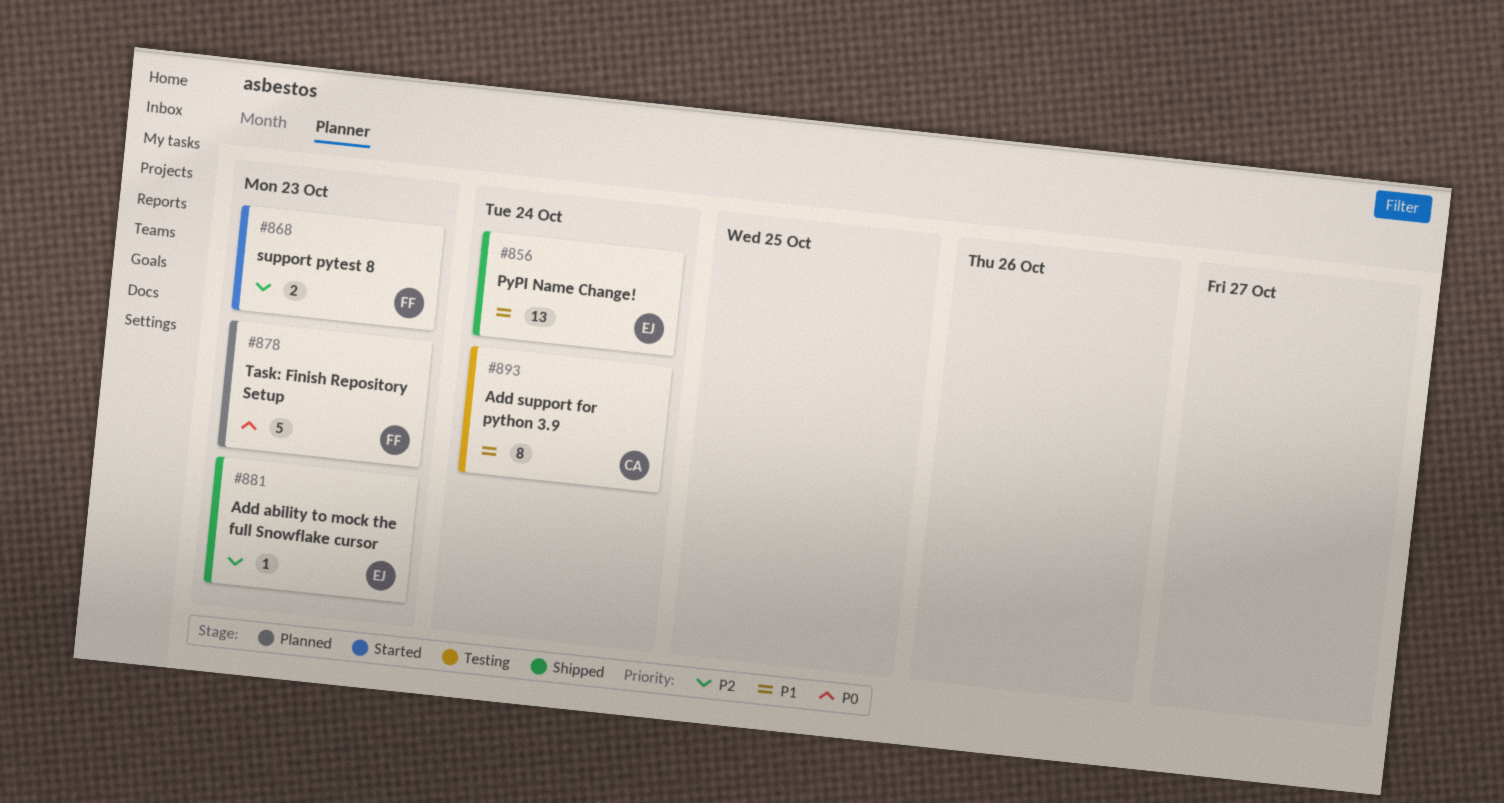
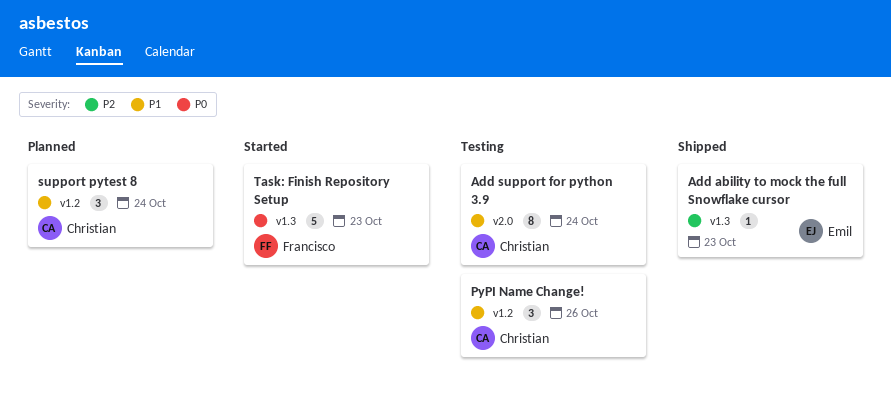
PyPI Name Change!, status: Shipped -> Testing
PyPI Name Change!, owner: Emil -> Christian
PyPI Name Change!, estimate: 13 -> 3
PyPI Name Change!, due: Oct 24 -> Oct 26
support pytest 8, status: Started -> Planned
support pytest 8, owner: Francisco -> Christian
support pytest 8, priority: P2 -> P1
support pytest 8, estimate: 2 -> 3
support pytest 8, due: Oct 23 -> Oct 24
Task: Finish Repository Setup, status: Planned -> Started

